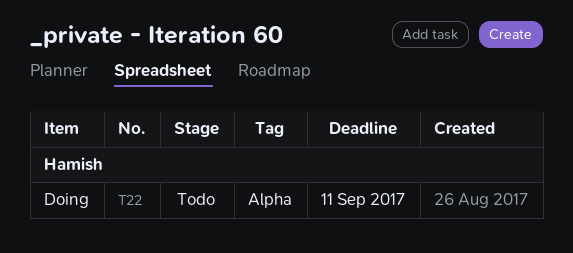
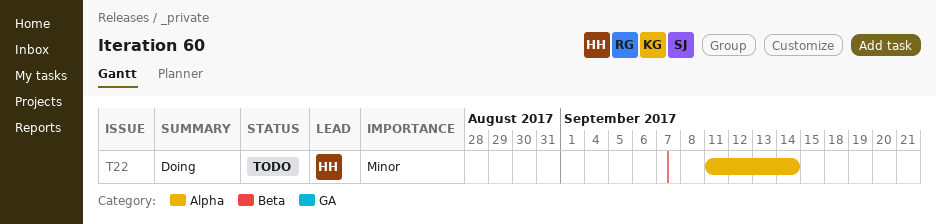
T22, due: Sep 11 -> Sep 14

